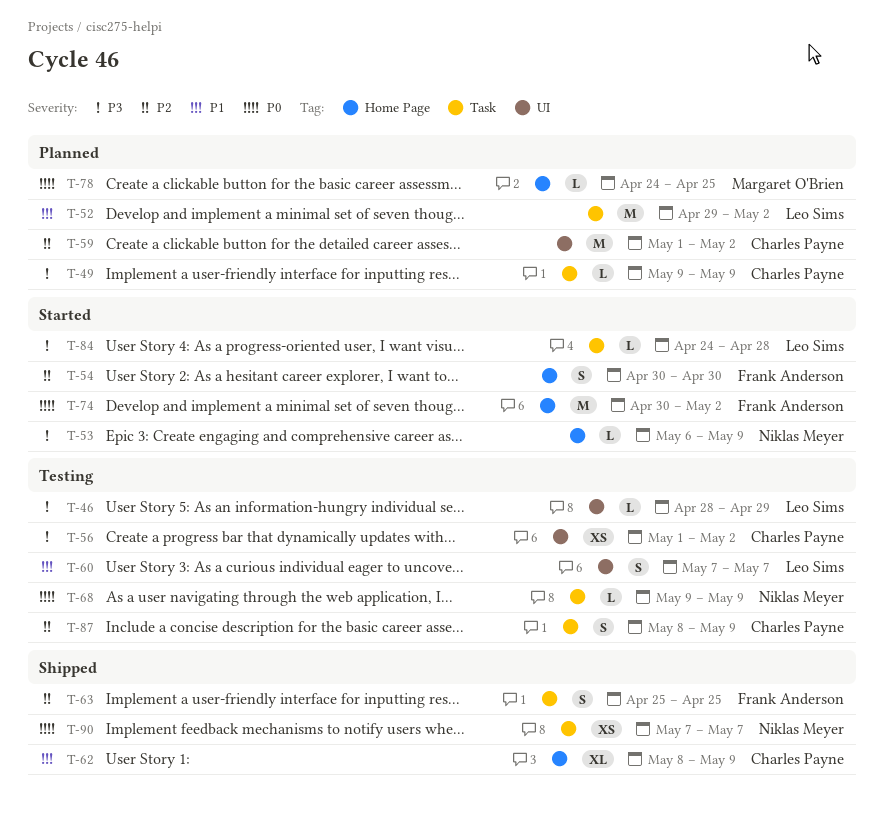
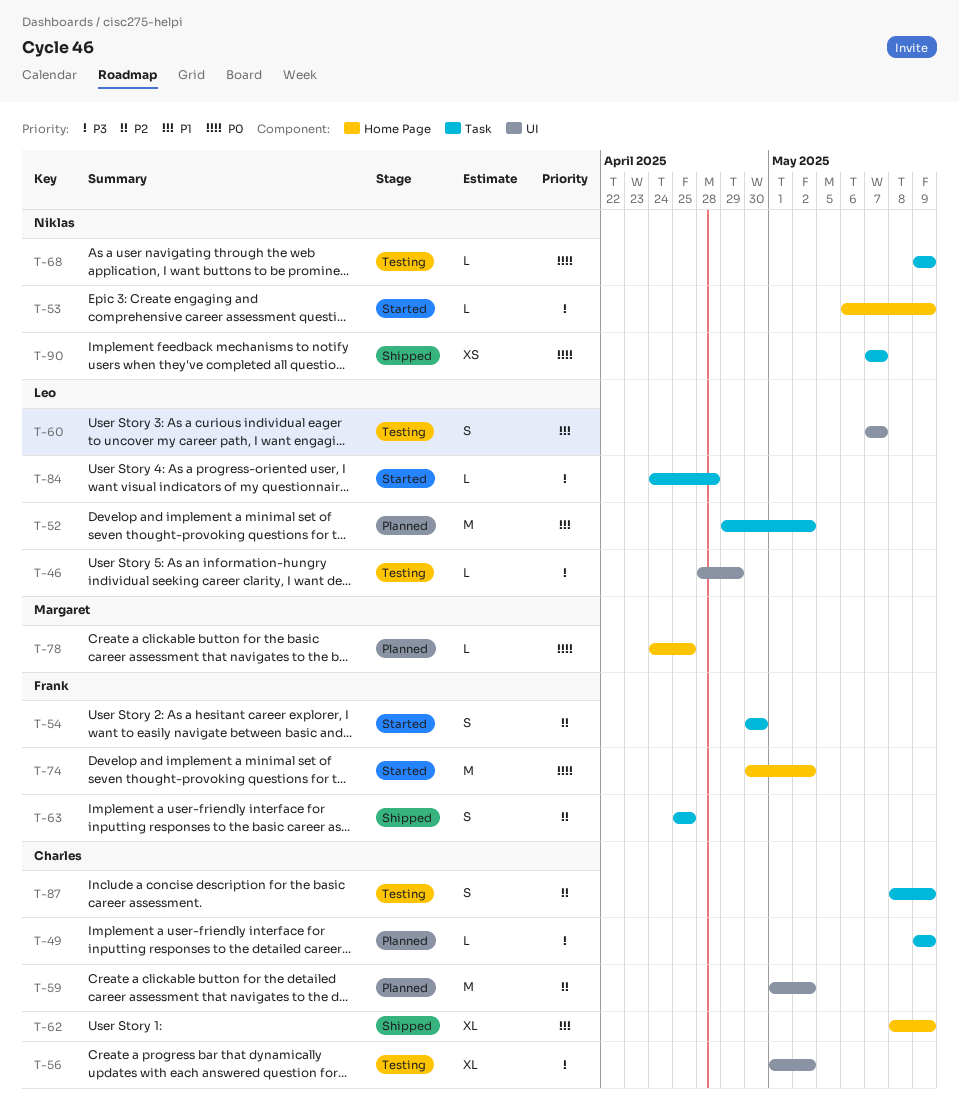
T-54, label: Home Page -> Task
T-56, estimate: XS -> XL

